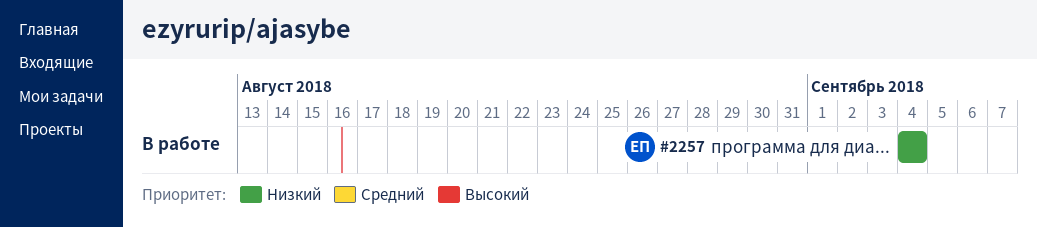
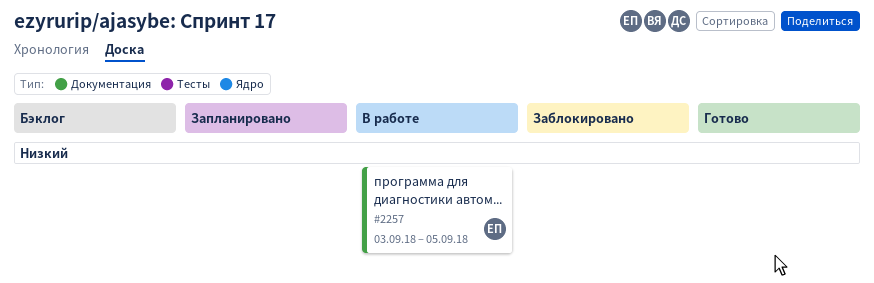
#2257, start: Sep 4 -> Sep 3
#2257, due: Sep 4 -> Sep 5

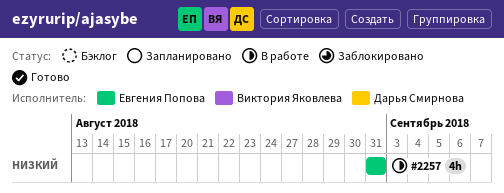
#2257, start: Sep 3 -> Aug 31
#2257, due: Sep 5 -> Aug 31

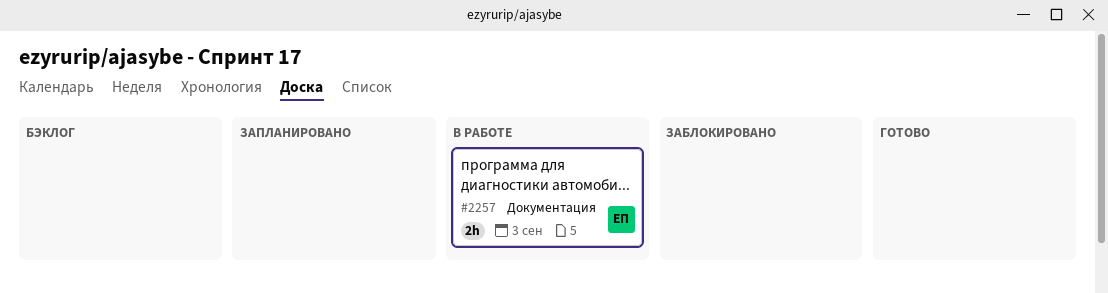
#2257, estimate: 4h -> 2h
#2257, due: Aug 31 -> Sep 3

